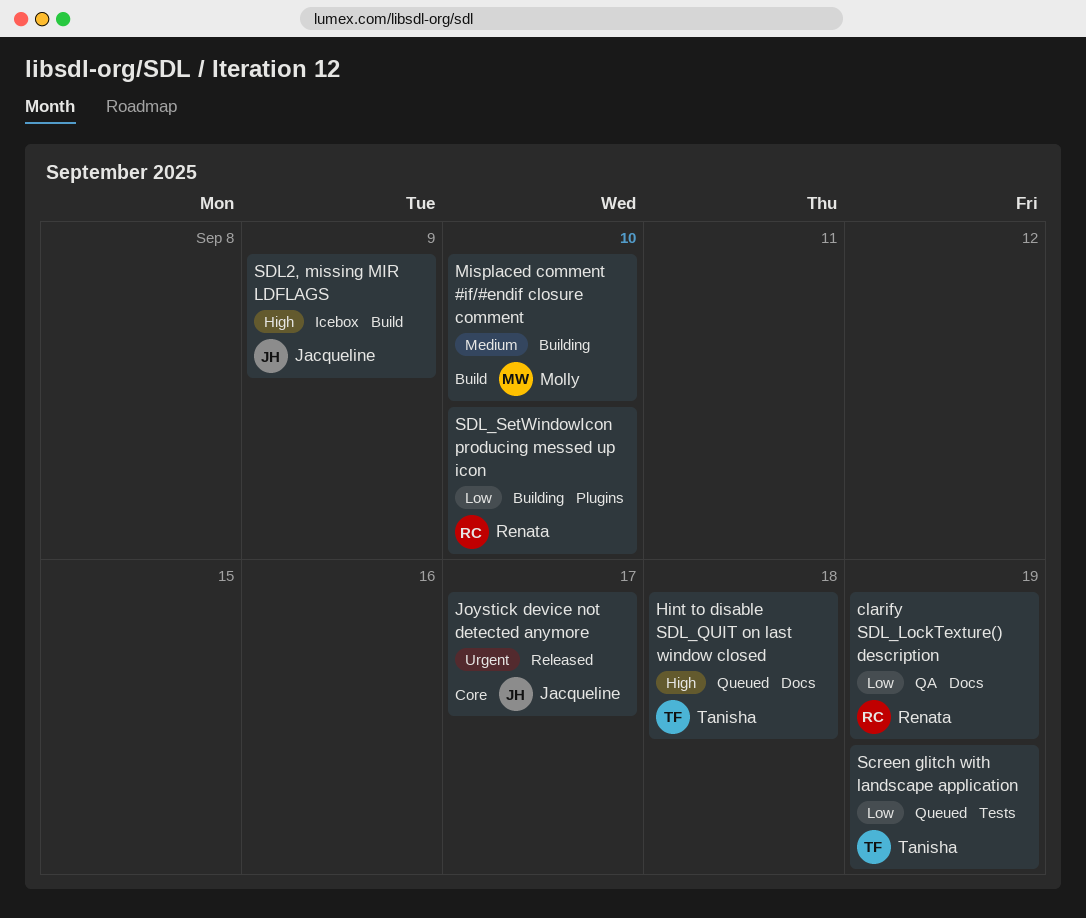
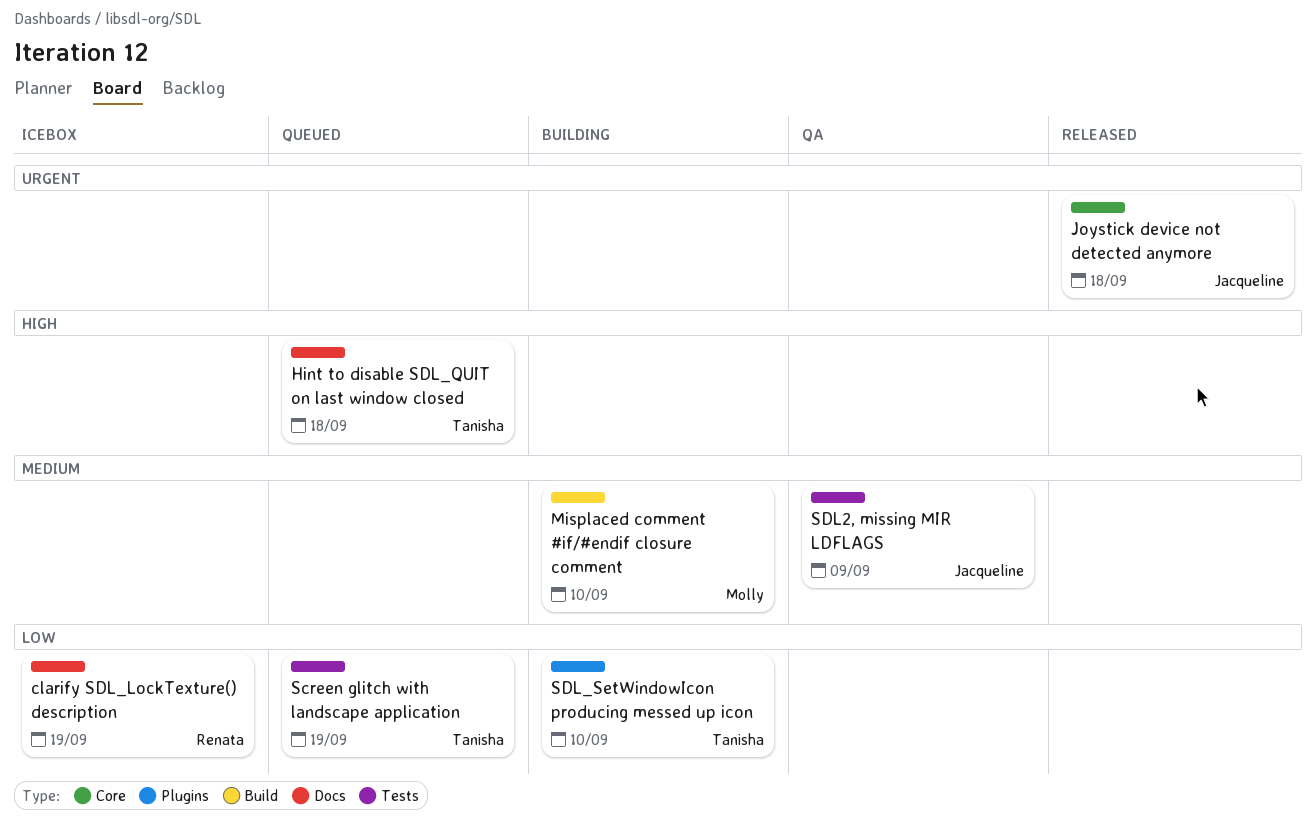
clarify SDL_LockTexture() description, status: QA -> Icebox
Joystick device not detected anymore, due: Sep 17 -> Sep 18
SDL2, missing MIR LDFLAGS, status: Icebox -> QA
SDL2, missing MIR LDFLAGS, priority: High -> Medium
SDL2, missing MIR LDFLAGS, label: Build -> Tests
SDL_SetWindowIcon producing messed up icon, owner: Renata -> Tanisha

